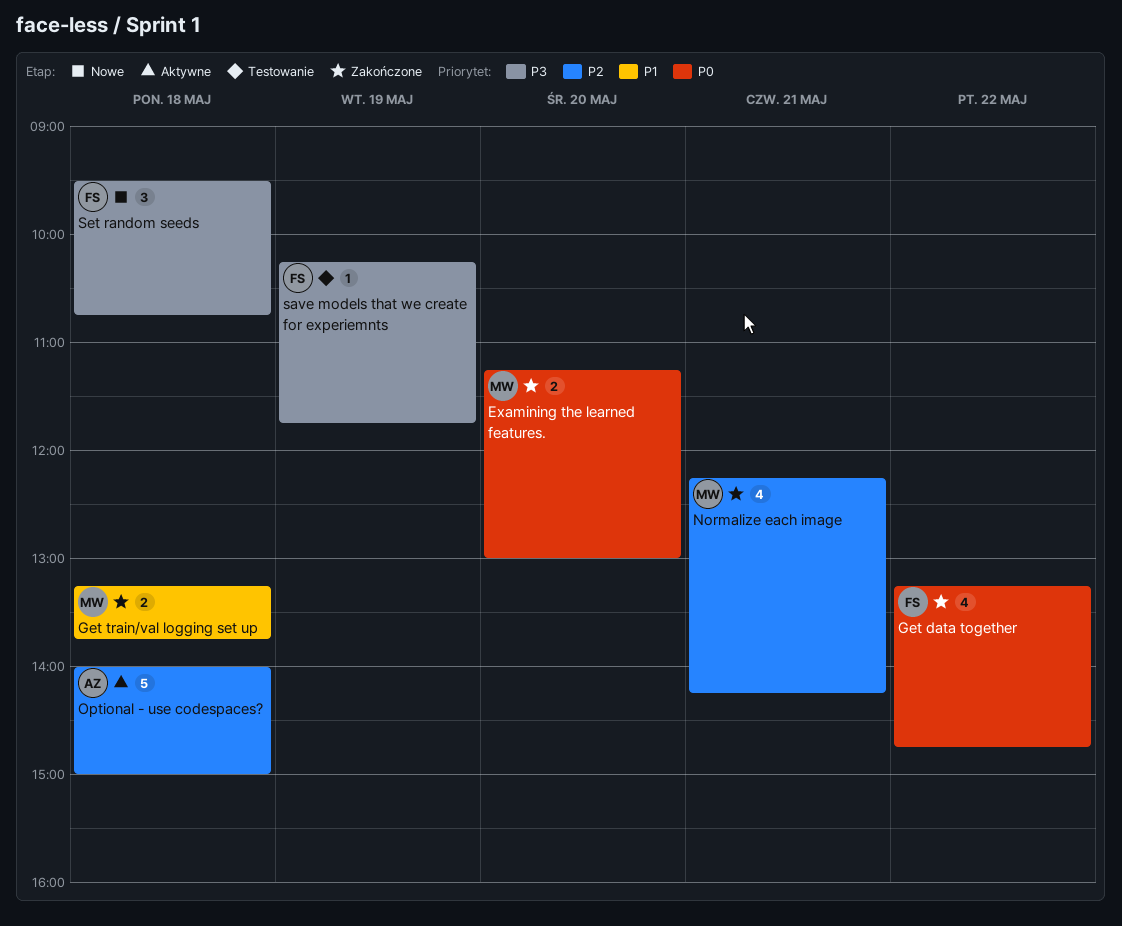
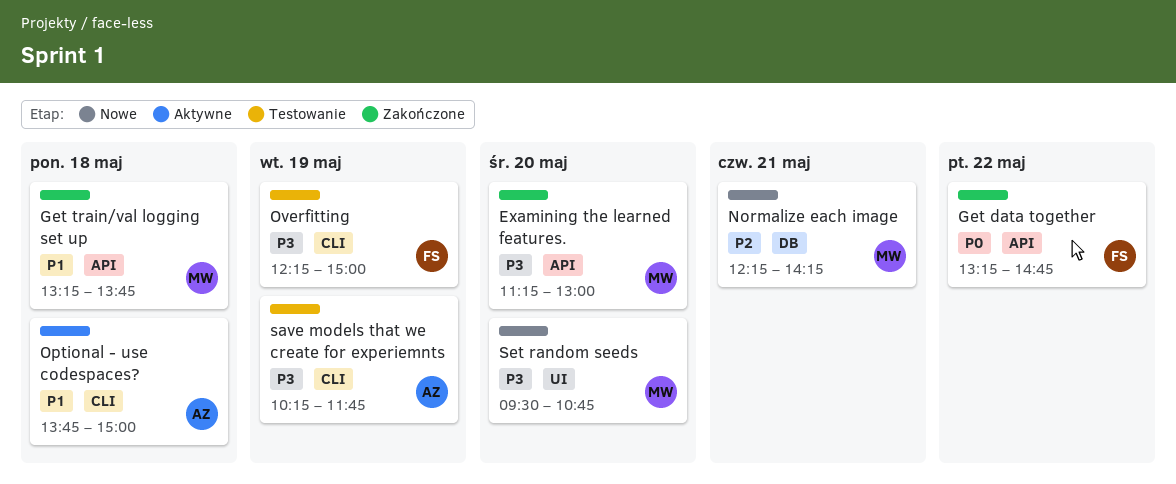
Examining the learned features., priority: P0 -> P3
Normalize each image, status: Zakończone -> Nowe
Optional - use codespaces?, priority: P2 -> P1
Optional - use codespaces?, begins: 14:00 -> 13:45
Overfitting: none -> present
save models that we create for experiemnts, owner: FS -> AZ
Set random seeds, owner: FS -> MW
Set random seeds, day: May 18 -> May 20

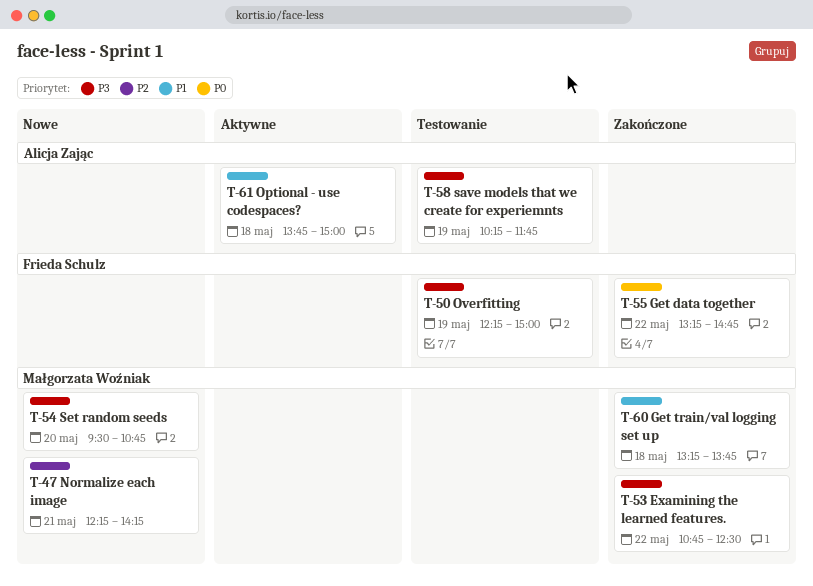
Examining the learned features., day: May 20 -> May 22
Examining the learned features., begins: 11:15 -> 10:45
Examining the learned features., ends: 13:00 -> 12:30

